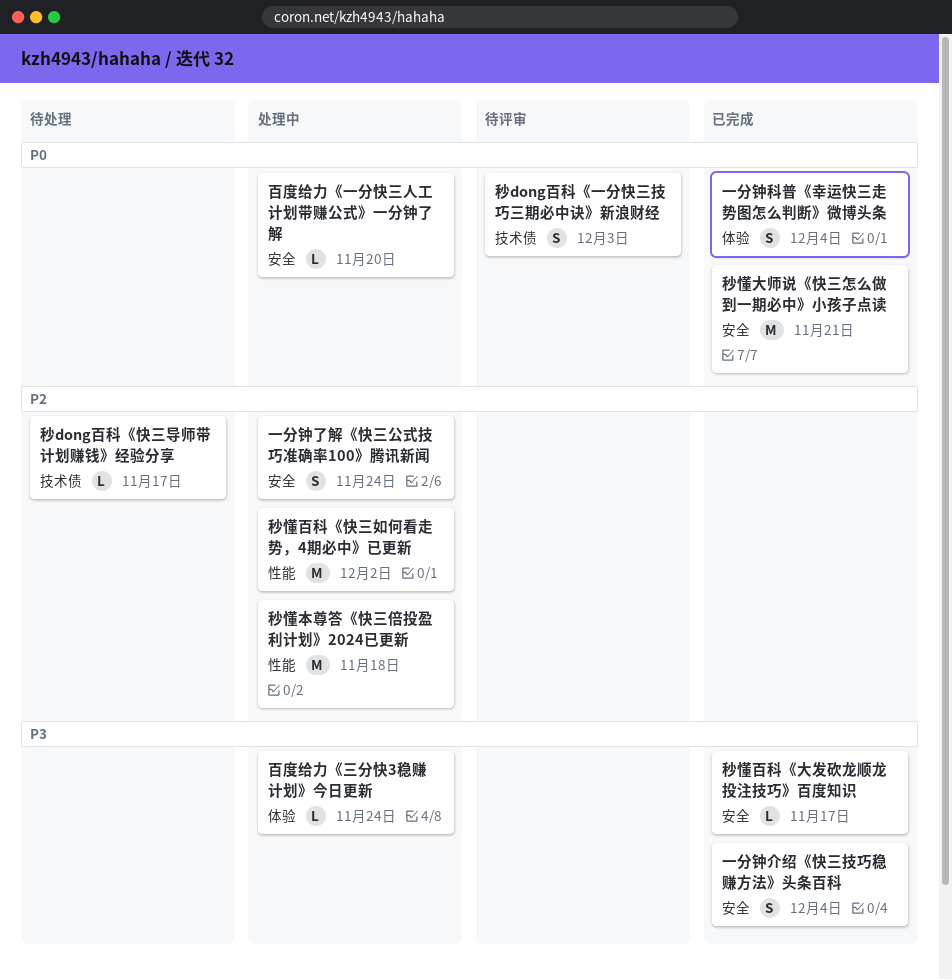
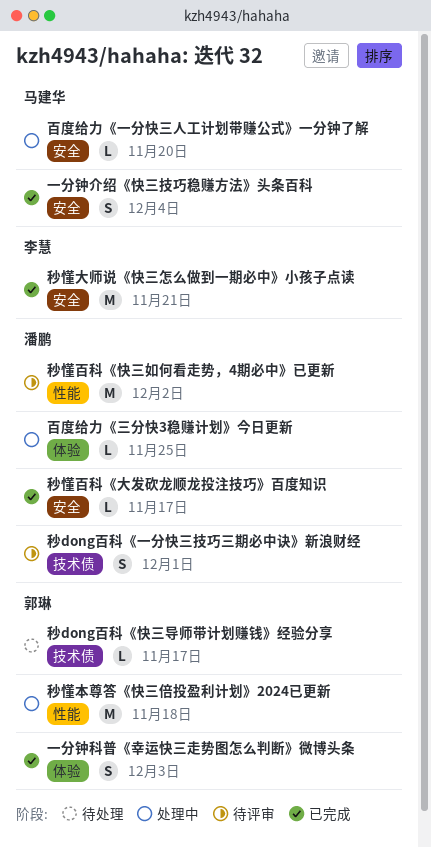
一分钟了解《快三公式技巧准确率100》腾讯新闻: present -> none
一分钟科普《幸运快三走势图怎么判断》微博头条, due: Dec 4 -> Dec 3
百度给力《三分快3稳赚计划》今日更新, due: Nov 24 -> Nov 25
秒dong百科《一分快三技巧三期必中诀》新浪财经, due: Dec 3 -> Dec 1
秒懂百科《快三如何看走势，4期必中》已更新, status: 处理中 -> 待评审

